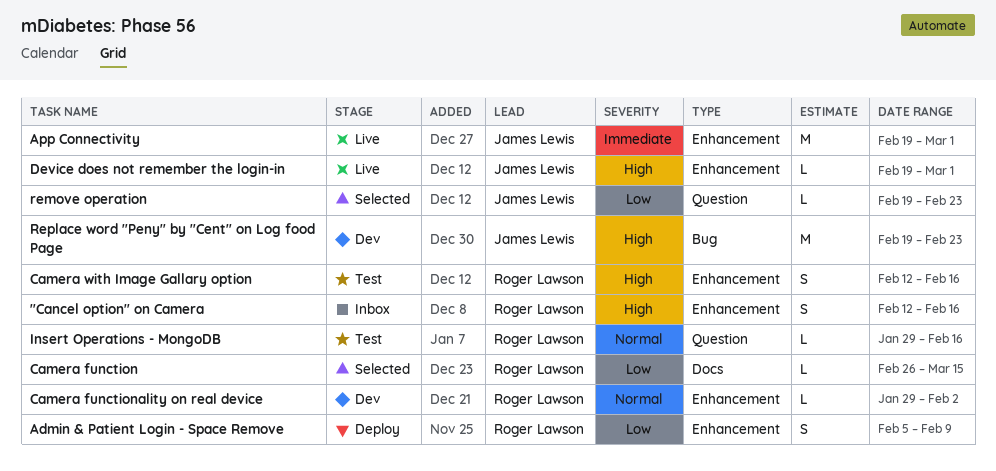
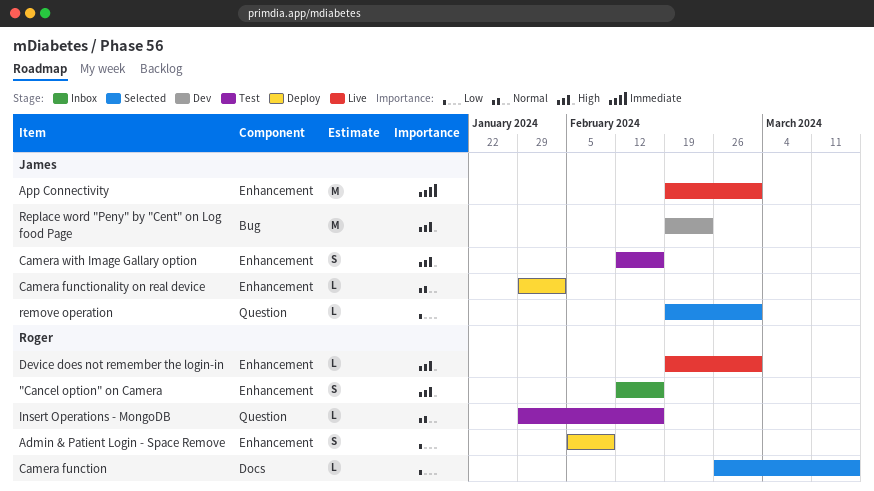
Camera functionality on real device, status: Dev -> Deploy
Camera functionality on real device, owner: Roger Lawson -> James Lewis
Camera with Image Gallary option, owner: Roger Lawson -> James Lewis
Device does not remember the login-in, owner: James Lewis -> Roger Lawson
remove operation, due: Feb 23 -> Mar 1

